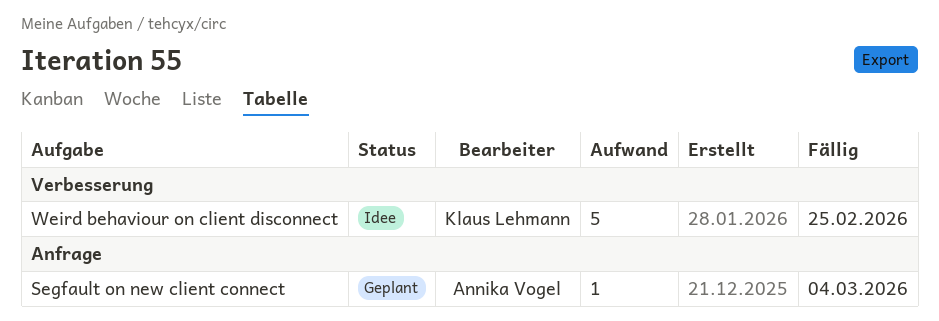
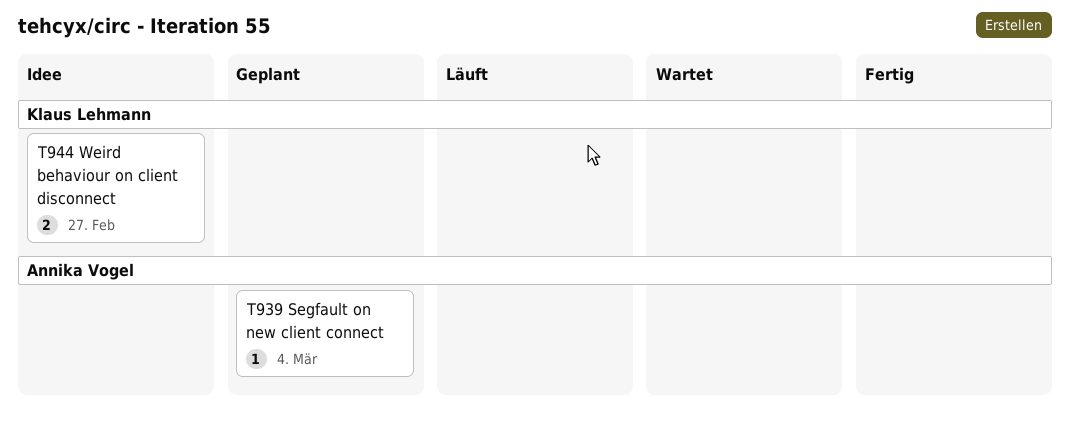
Weird behaviour on client disconnect, estimate: 5 -> 2
Weird behaviour on client disconnect, due: Feb 25 -> Feb 27

